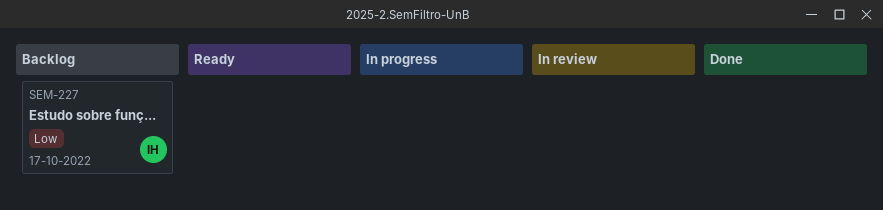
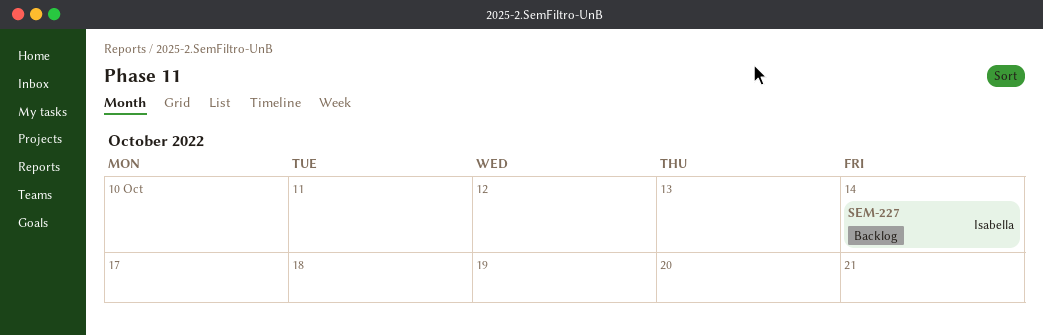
SEM-227, due: Oct 17 -> Oct 14

